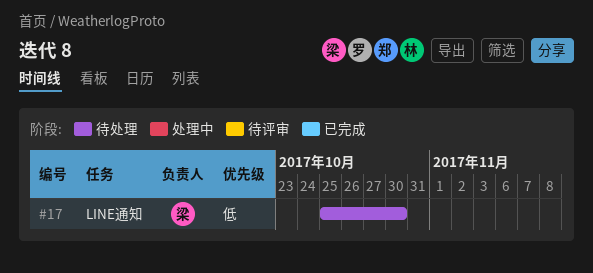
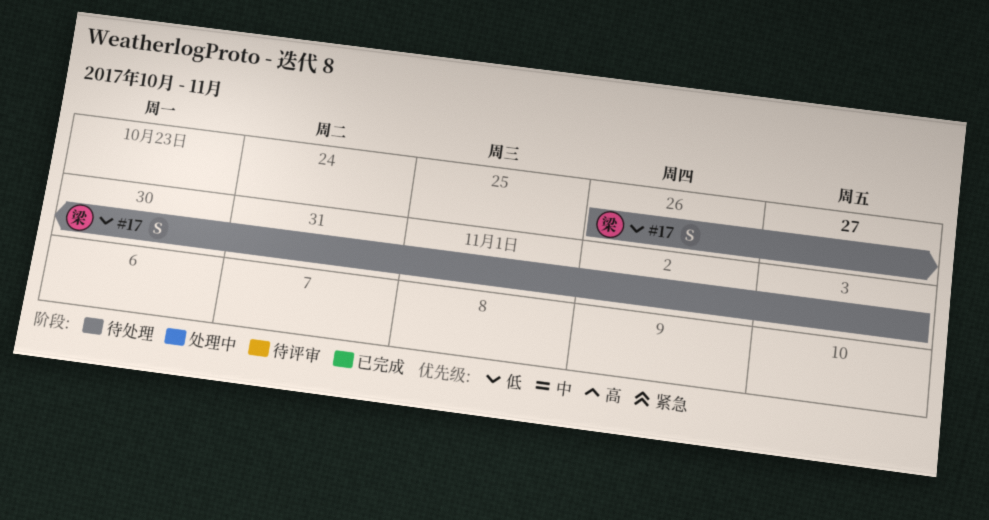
#17, start: Oct 25 -> Oct 26
#17, due: Oct 30 -> Nov 3

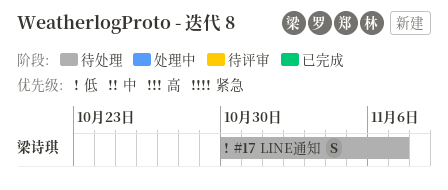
#17, start: Oct 26 -> Oct 30
#17, due: Nov 3 -> Nov 7

